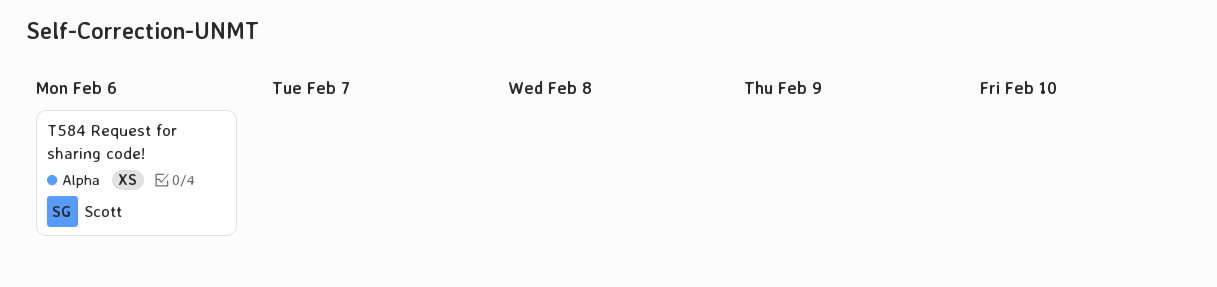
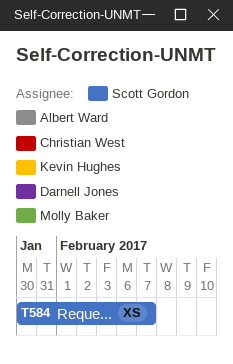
T584, due: Feb 6 -> Feb 7

